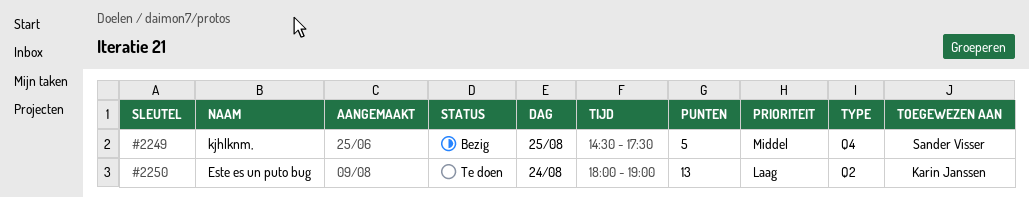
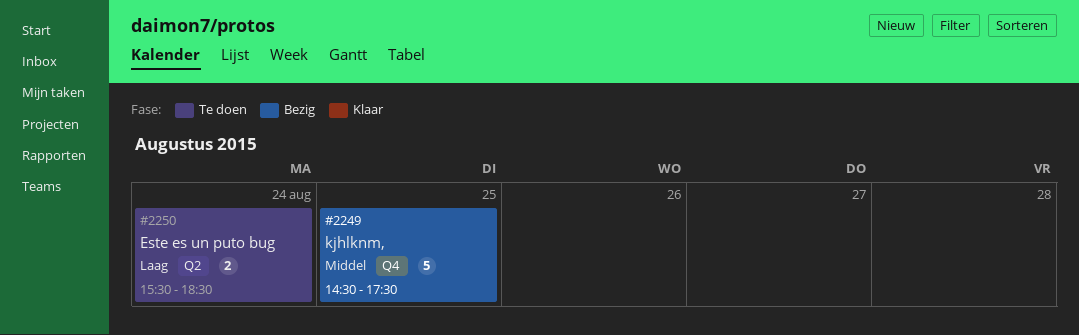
#2250, estimate: 13 -> 2
#2250, begins: 18:00 -> 15:30
#2250, ends: 19:00 -> 18:30

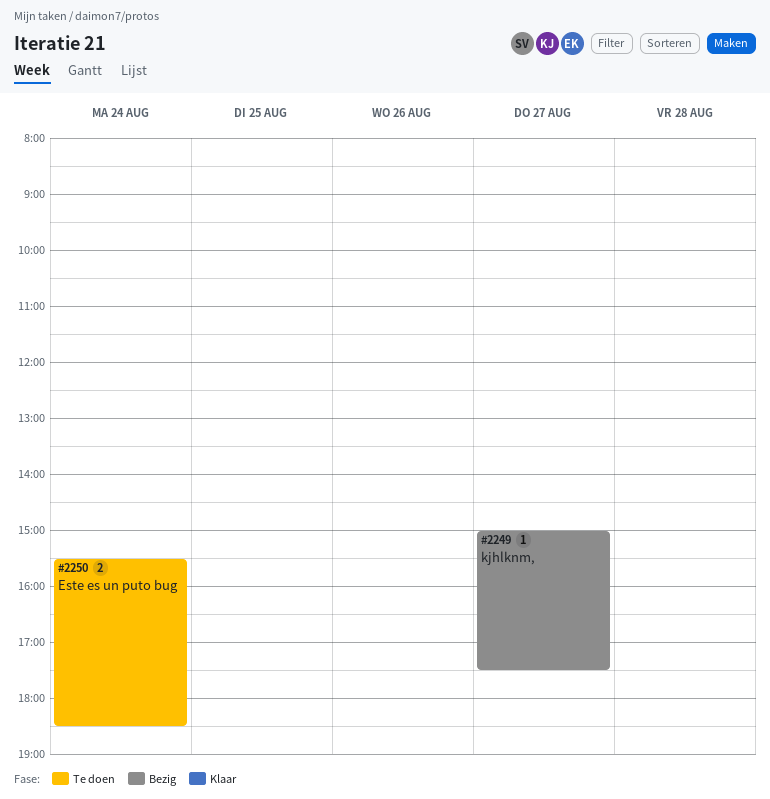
#2249, estimate: 5 -> 1
#2249, day: Aug 25 -> Aug 27
#2249, begins: 14:30 -> 15:00

